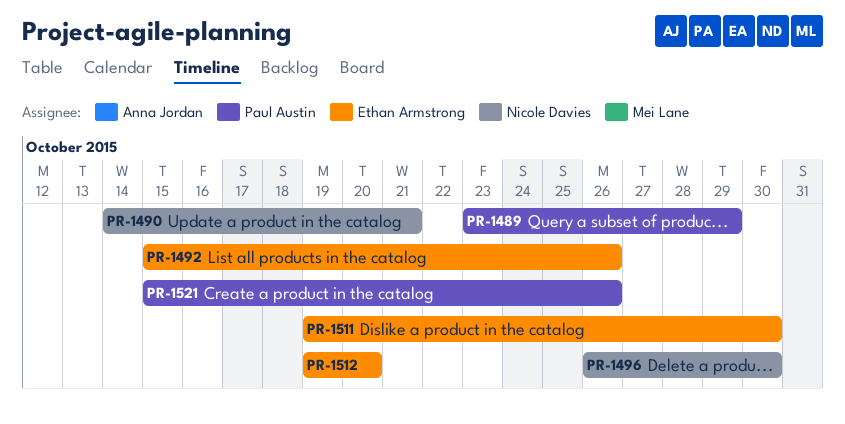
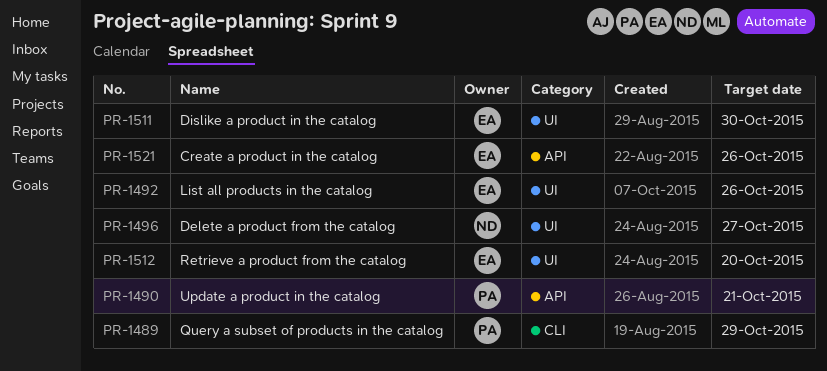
PR-1490, owner: Nicole Davies -> Paul Austin
PR-1496, due: Oct 30 -> Oct 27
PR-1521, owner: Paul Austin -> Ethan Armstrong

